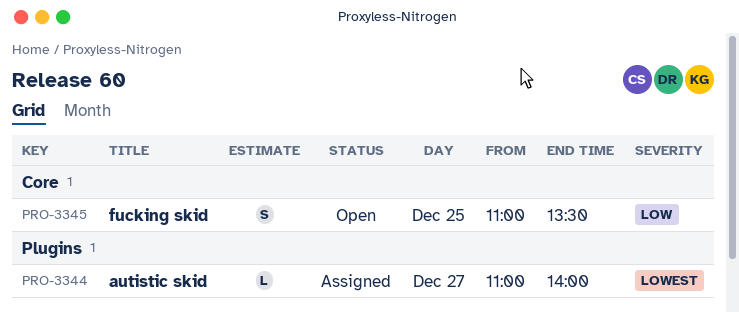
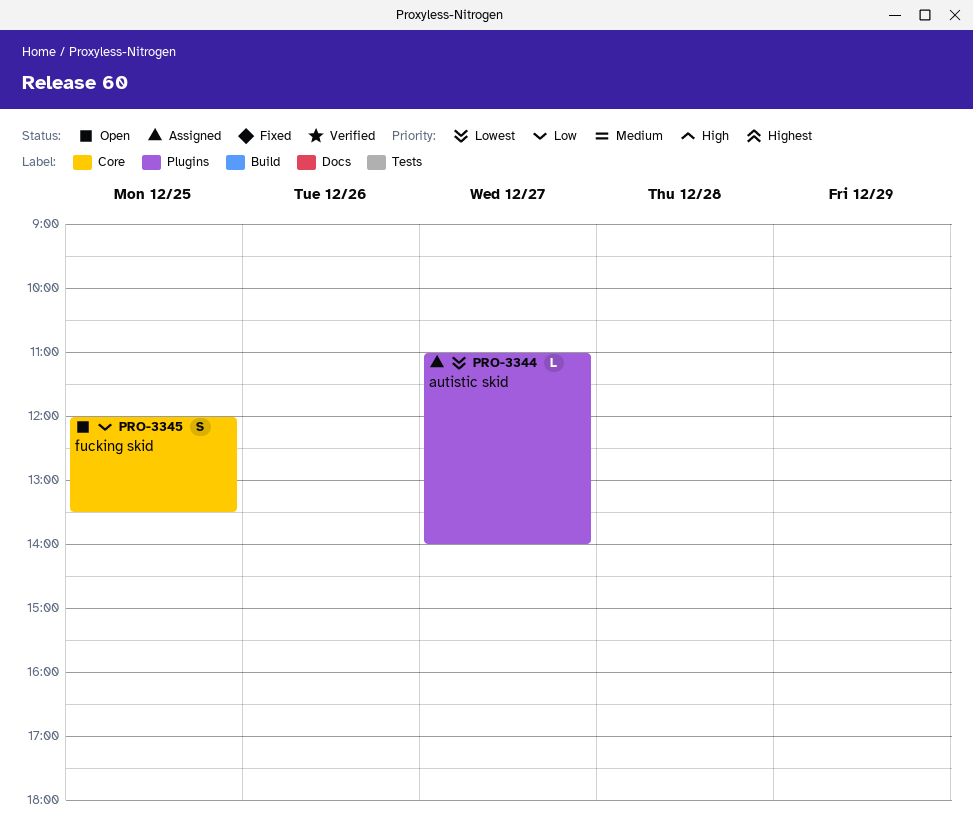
PRO-3345, begins: 11:00 -> 12:00

